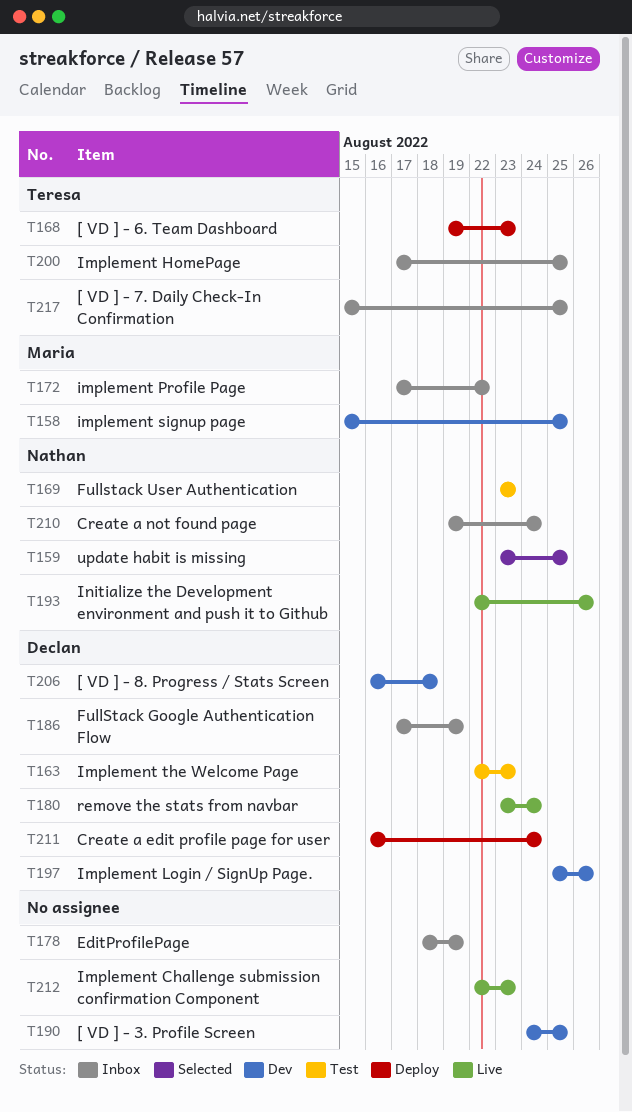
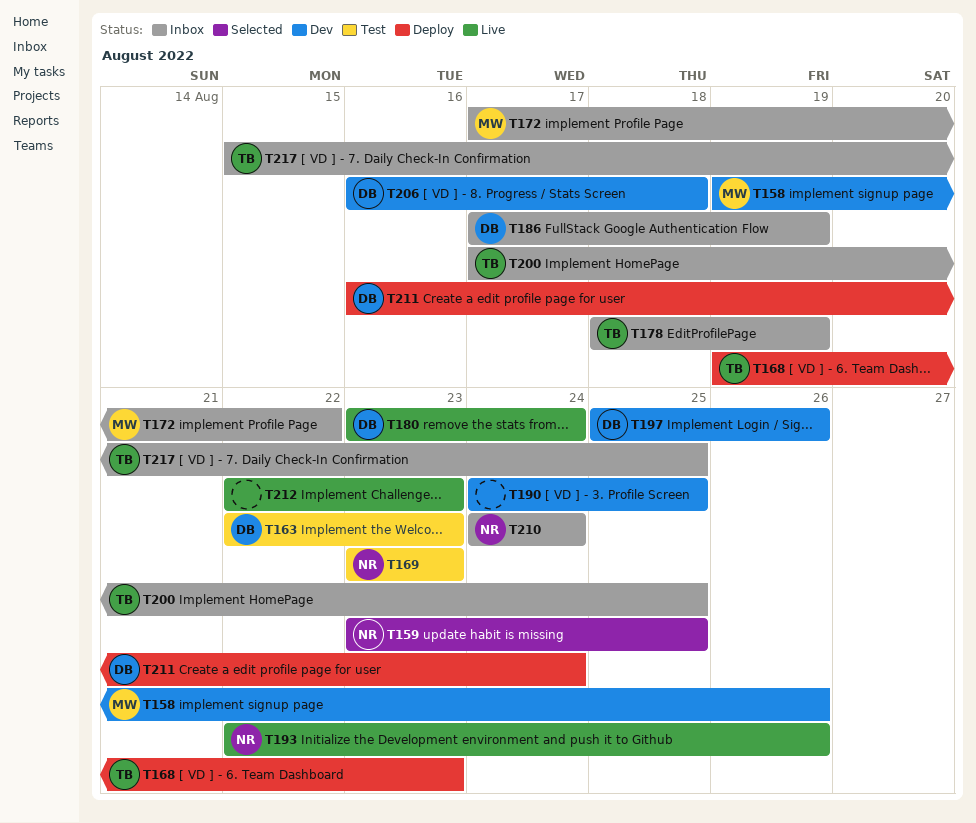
T158, start: Aug 15 -> Aug 19
T158, due: Aug 25 -> Aug 26
T178, owner: none -> Teresa
T210, start: Aug 19 -> Aug 24

